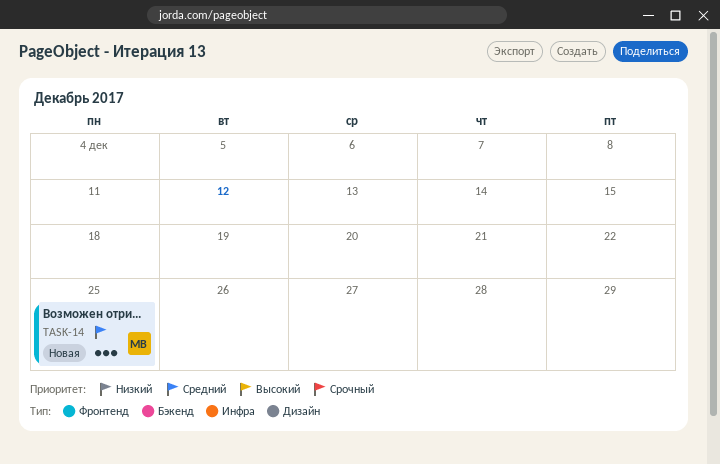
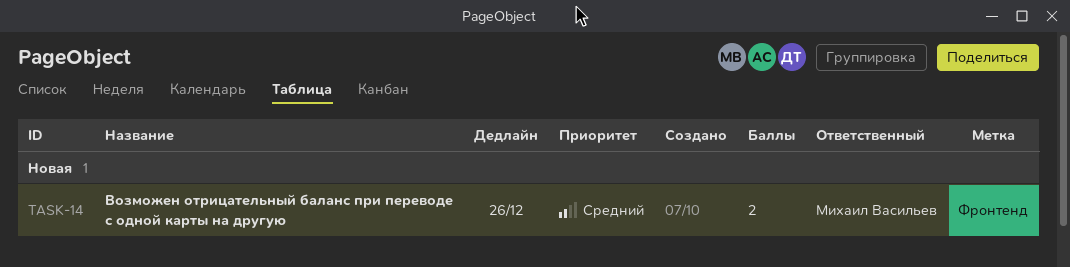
TASK-14, estimate: 3 -> 2
TASK-14, due: Dec 25 -> Dec 26

